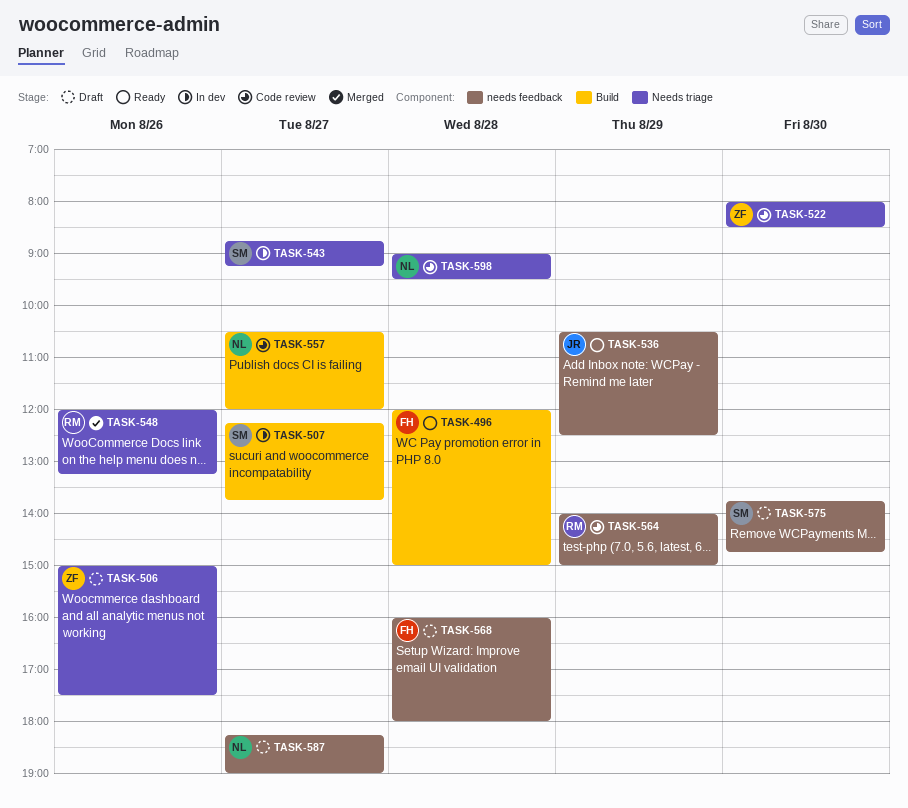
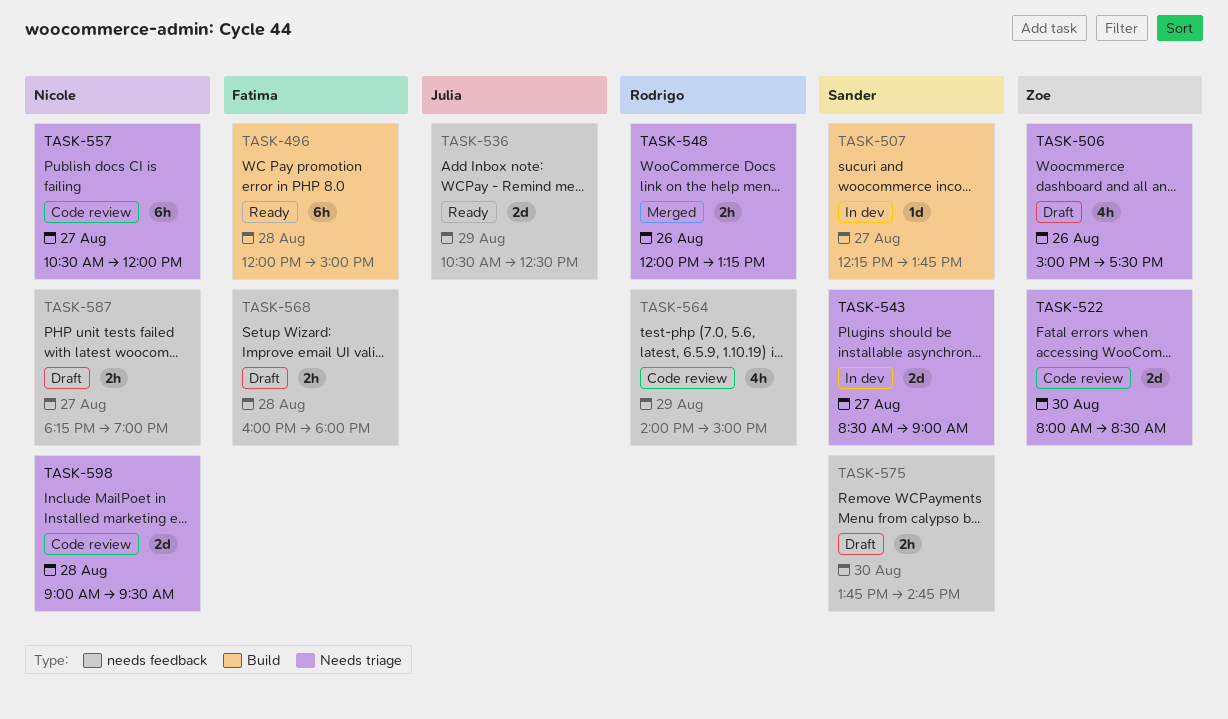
TASK-543, begins: 08:45 -> 08:30
TASK-543, ends: 09:15 -> 09:00
TASK-557, label: Build -> Needs triage

